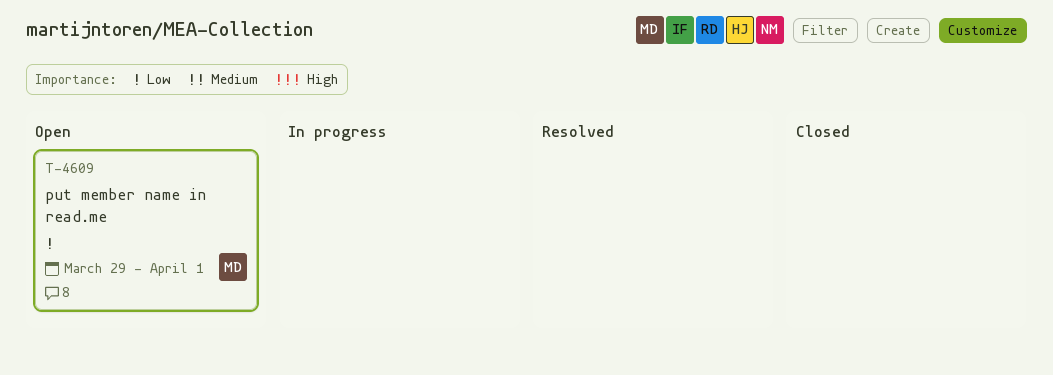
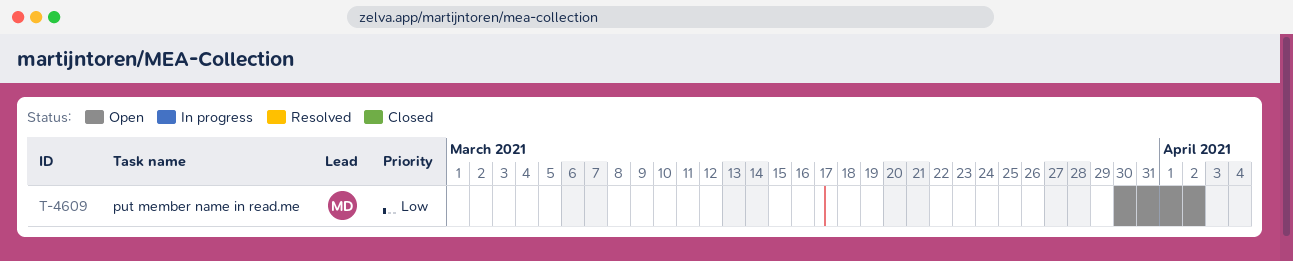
T-4609, start: Mar 29 -> Mar 30
T-4609, due: Apr 1 -> Apr 2

